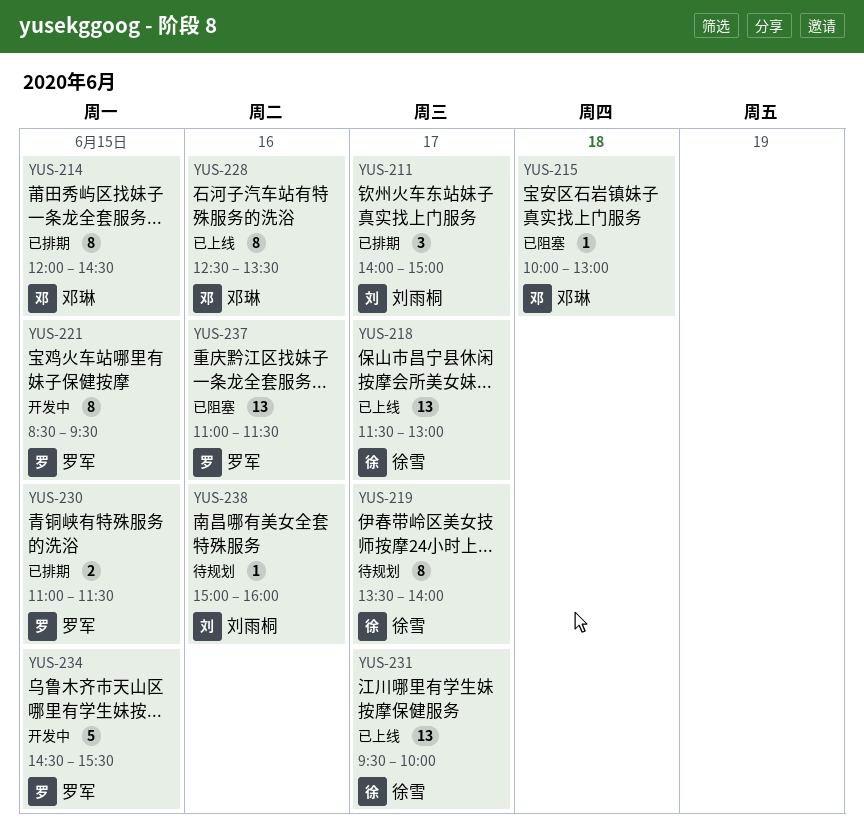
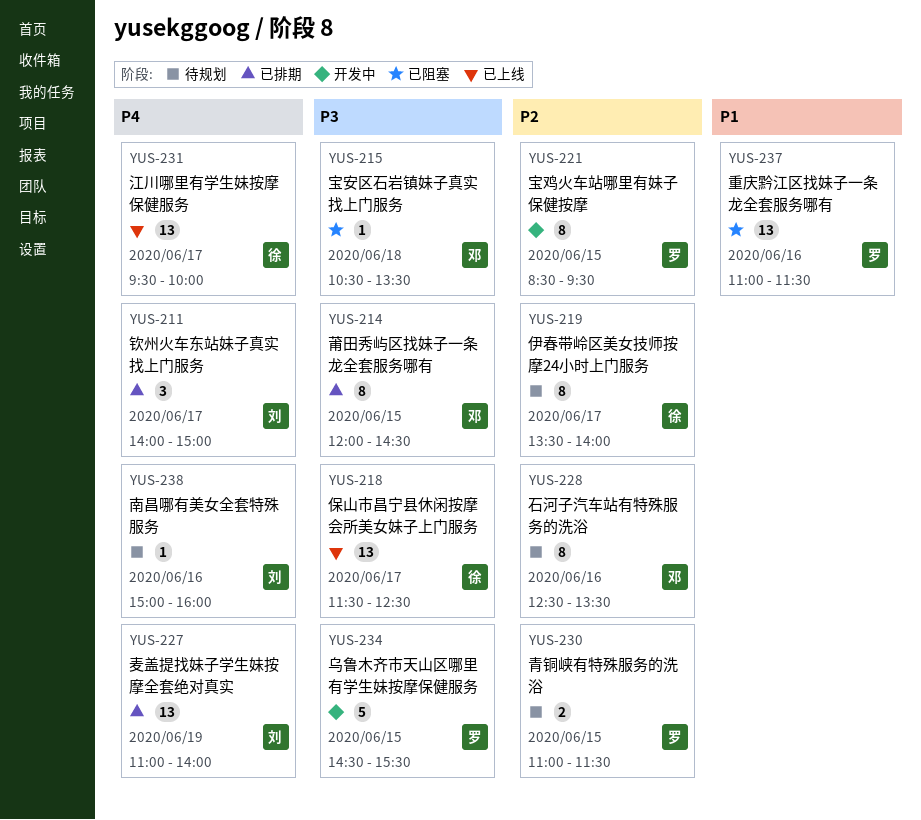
YUS-215, begins: 10:00 -> 10:30
YUS-215, ends: 13:00 -> 13:30
YUS-218, ends: 13:00 -> 12:30
YUS-227: none -> present
YUS-228, status: 已上线 -> 待规划
YUS-230, status: 已排期 -> 待规划

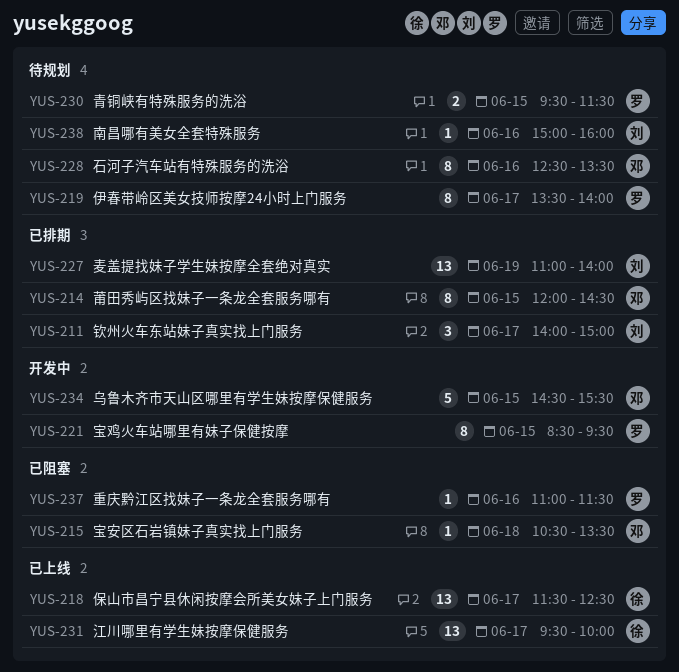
YUS-219, owner: 徐 -> 罗
YUS-230, begins: 11:00 -> 09:30
YUS-234, owner: 罗 -> 邓
YUS-237, estimate: 13 -> 1

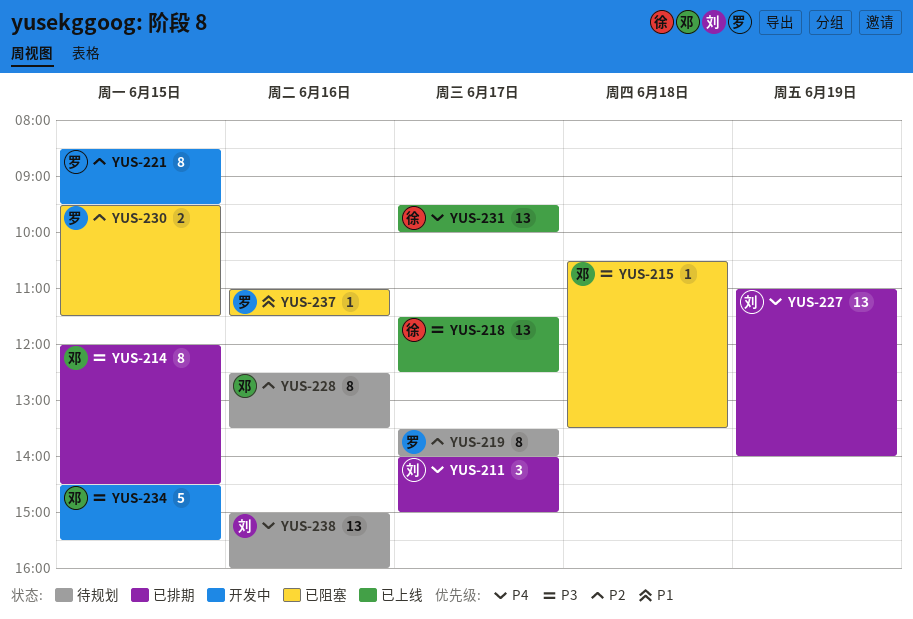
YUS-230, status: 待规划 -> 已阻塞
YUS-238, estimate: 1 -> 13

